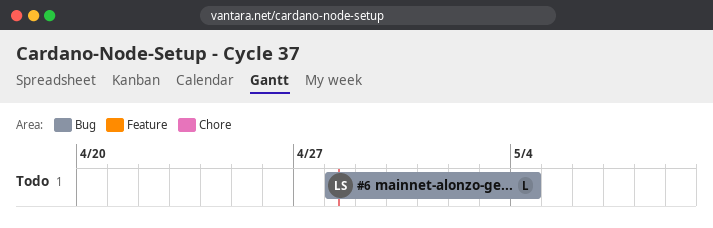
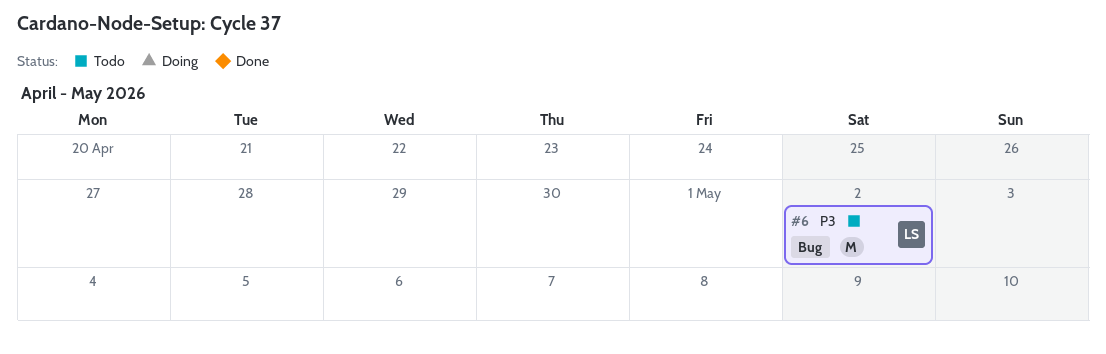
#6, estimate: L -> M
#6, due: May 4 -> May 2

